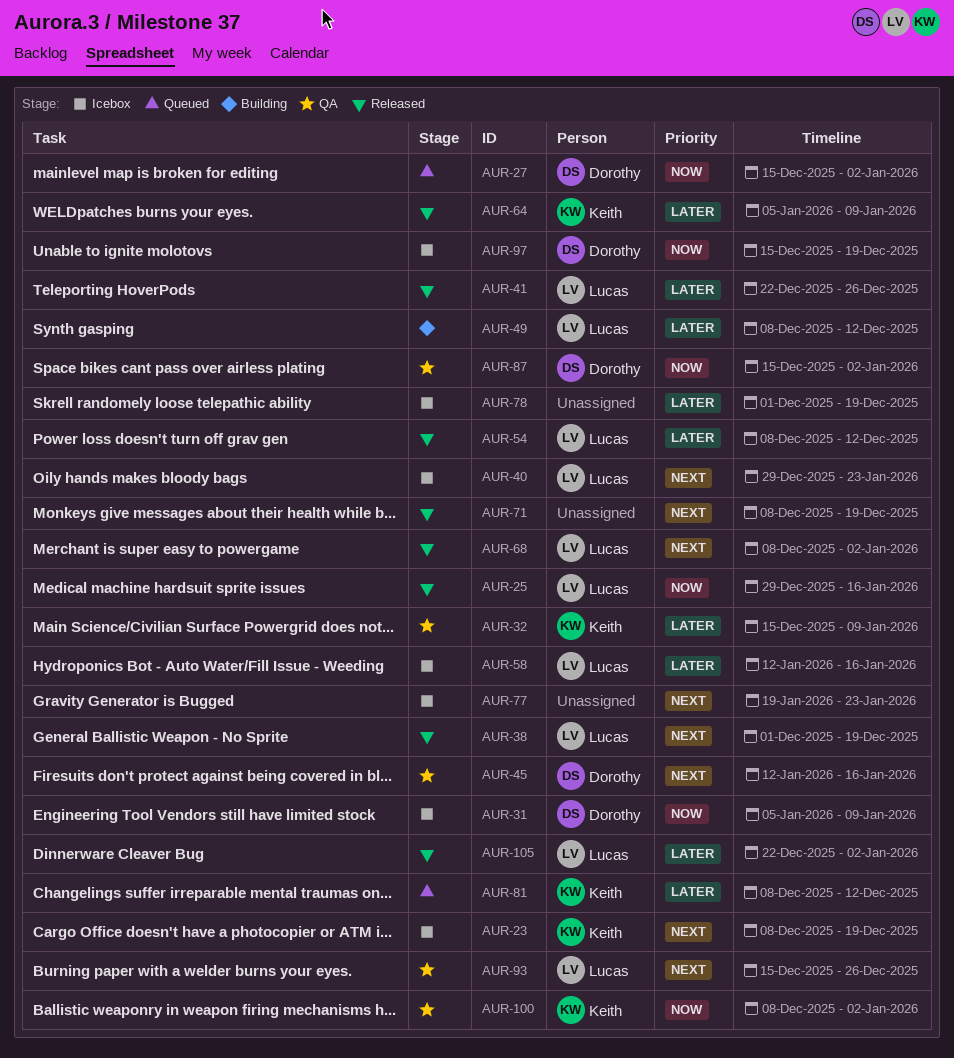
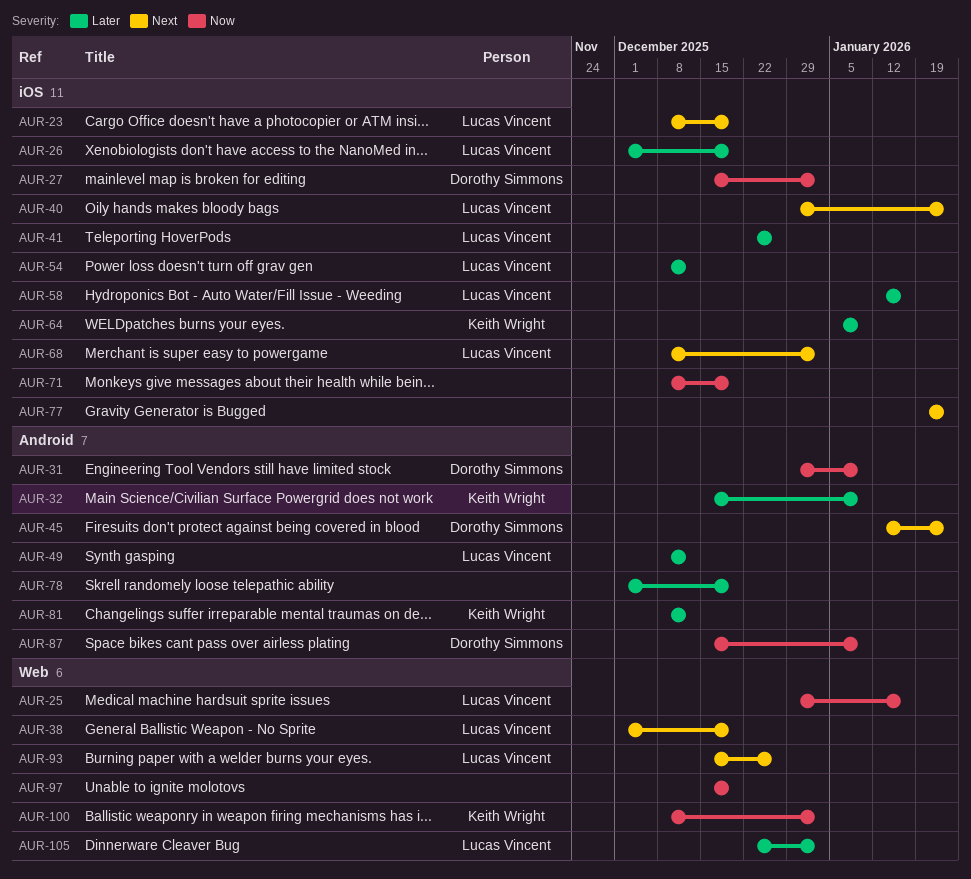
AUR-23, owner: Keith Wright -> Lucas Vincent
AUR-26: none -> present
AUR-31, start: Jan 5 -> Dec 29
AUR-45, due: Jan 16 -> Jan 23
AUR-71, priority: Next -> Now
AUR-87, due: Jan 2 -> Jan 9
AUR-97, owner: Dorothy Simmons -> none

